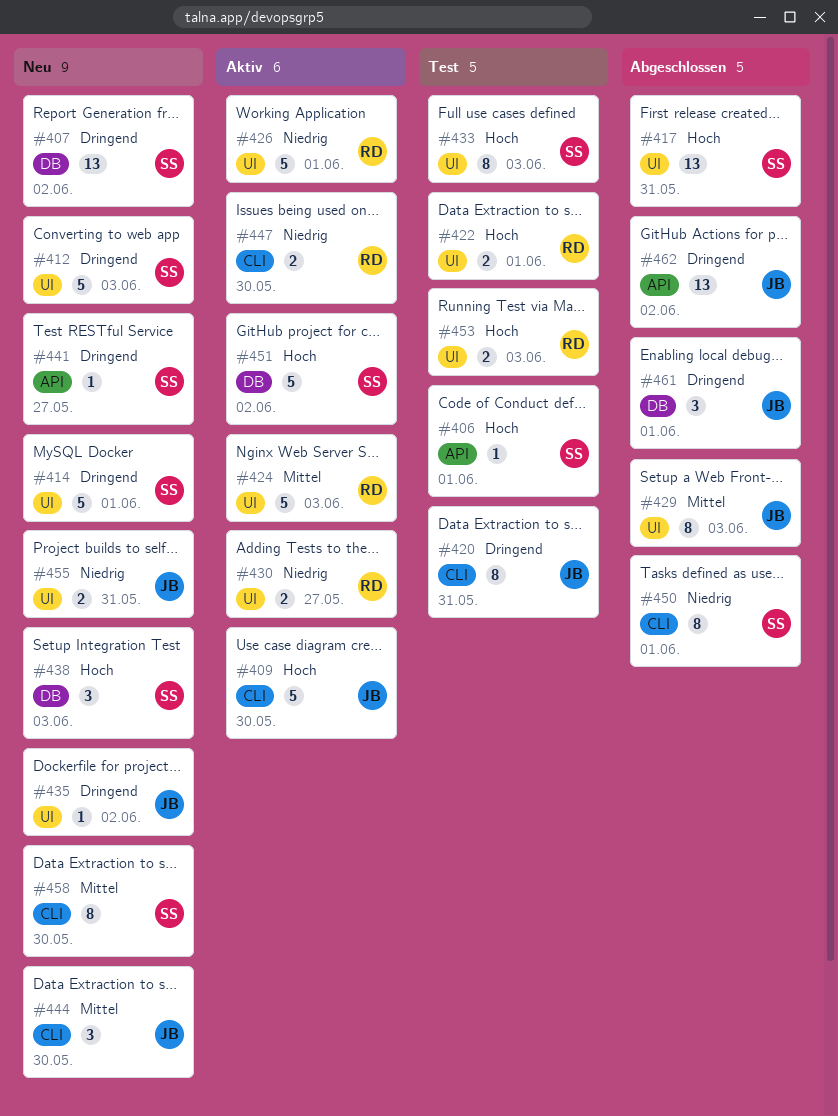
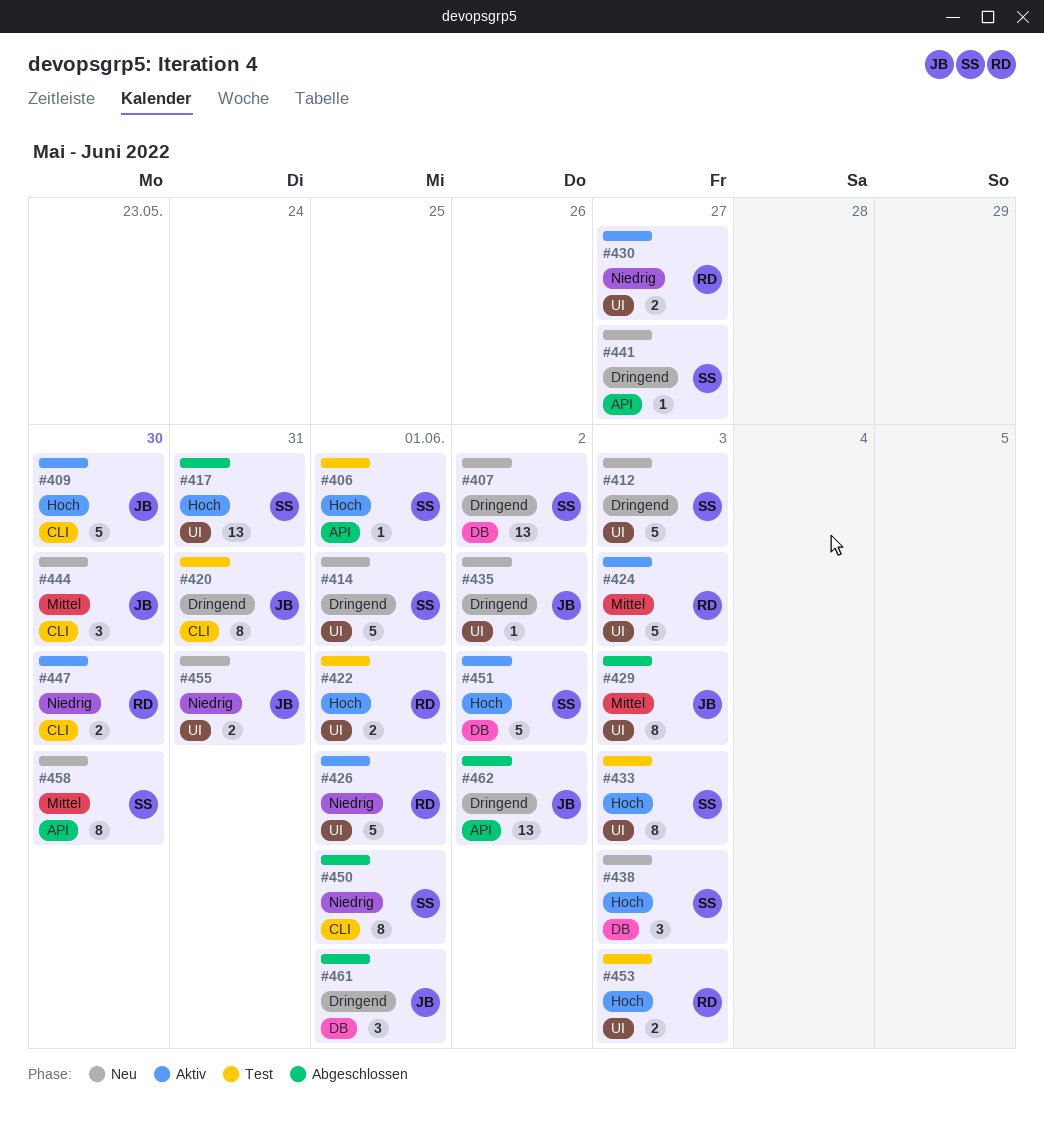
#458, label: CLI -> API

